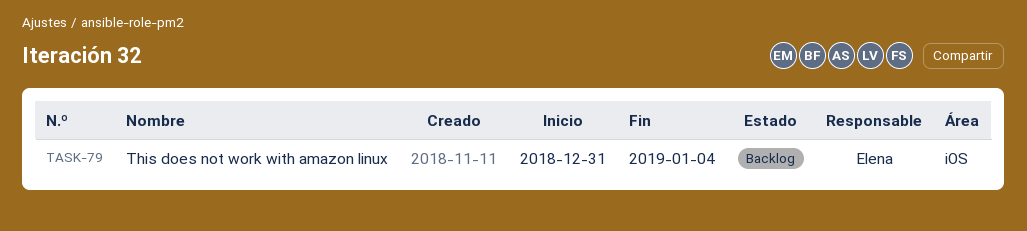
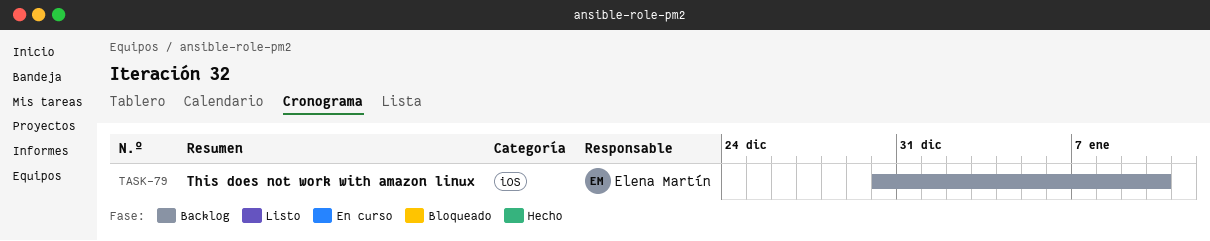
TASK-79, start: Dec 31 -> Dec 30
TASK-79, due: Jan 4 -> Jan 10

